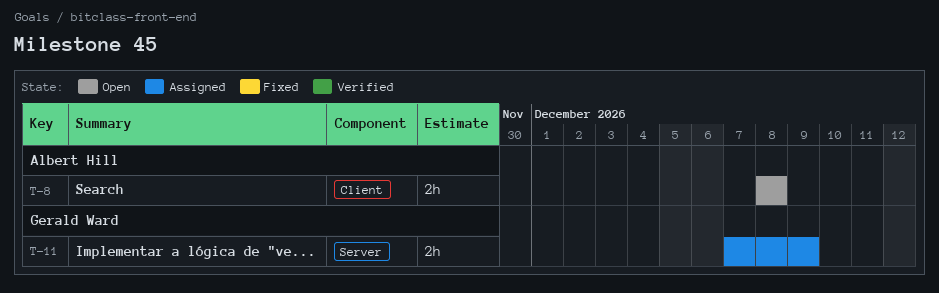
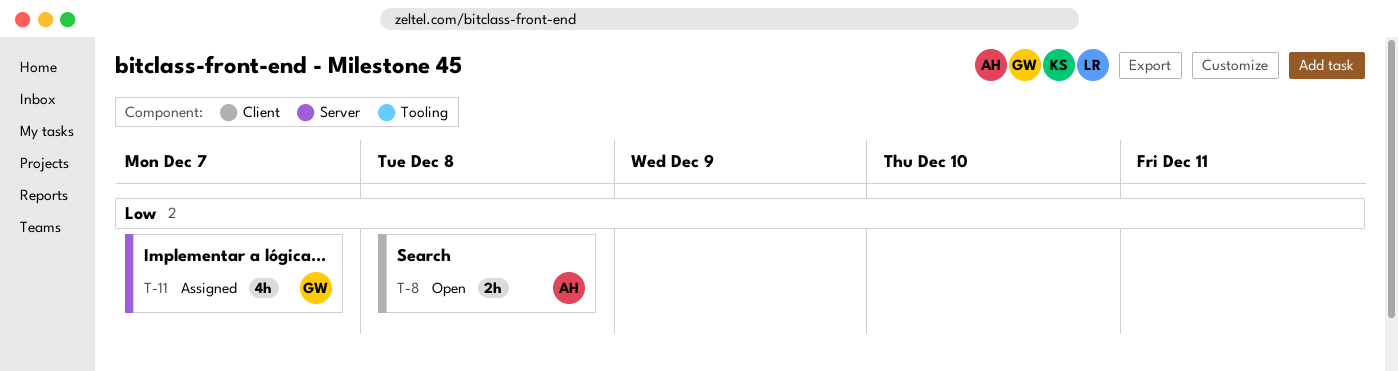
T-11, estimate: 2h -> 4h
T-11, due: Dec 9 -> Dec 7

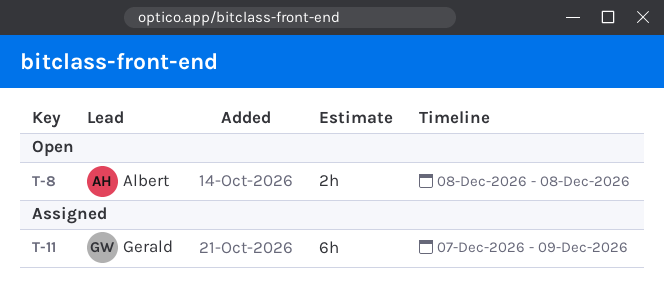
T-11, estimate: 4h -> 6h
T-11, due: Dec 7 -> Dec 9

